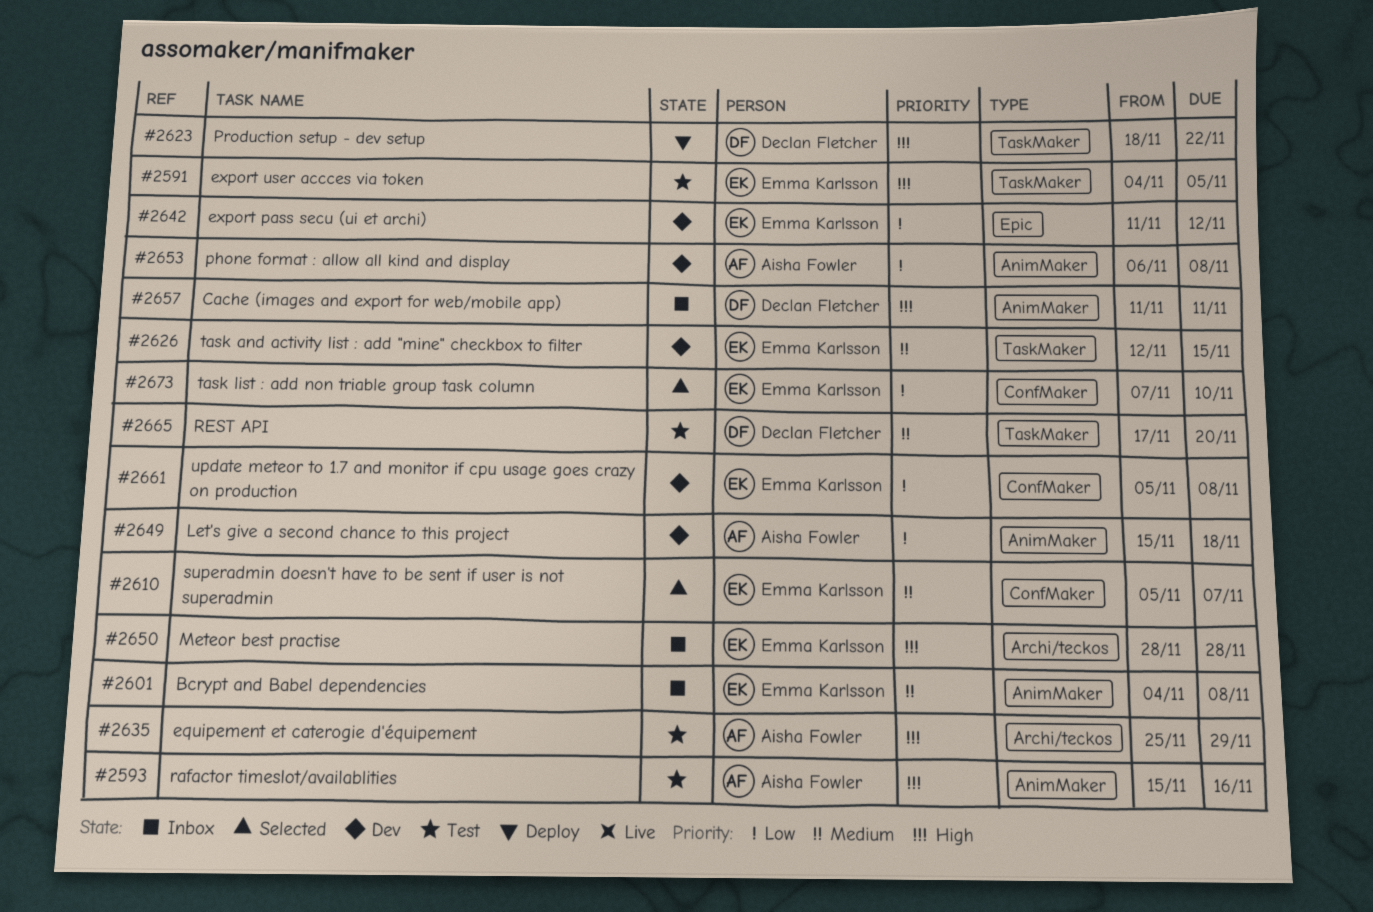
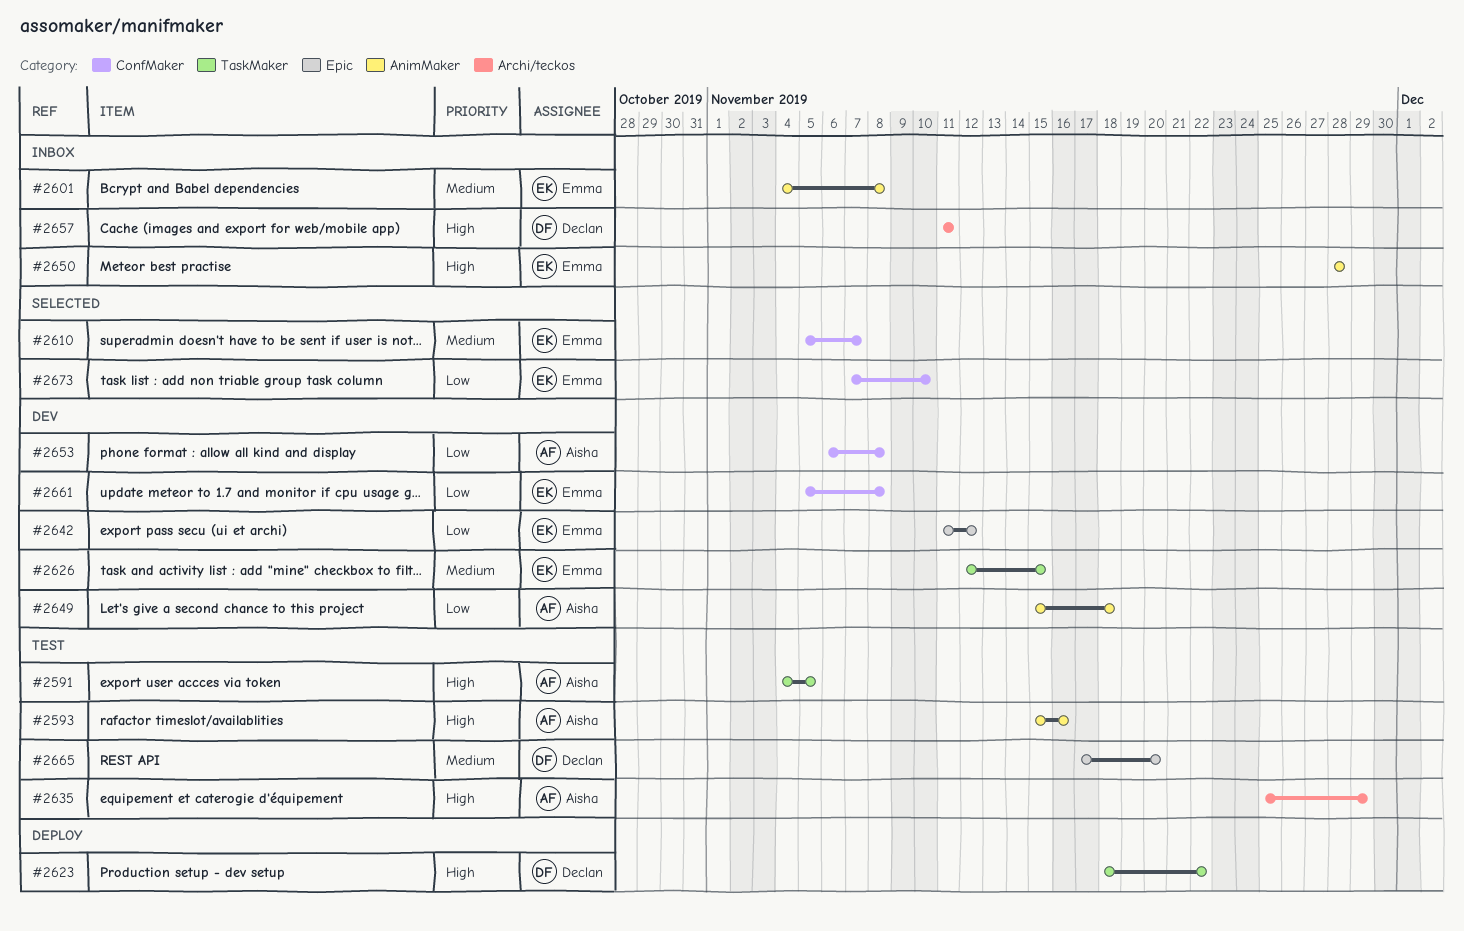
#2591, owner: Emma Karlsson -> Aisha Fowler
#2650, label: Archi/teckos -> AnimMaker
#2653, label: AnimMaker -> ConfMaker
#2657, label: AnimMaker -> Archi/teckos
#2665, label: TaskMaker -> Epic

